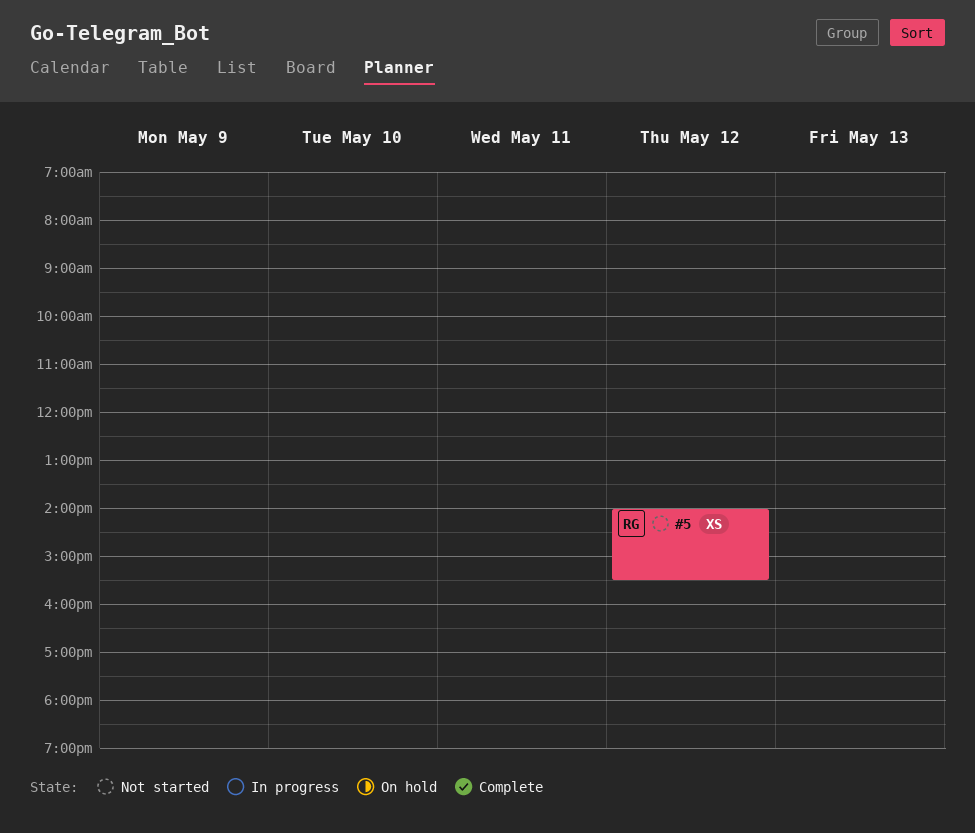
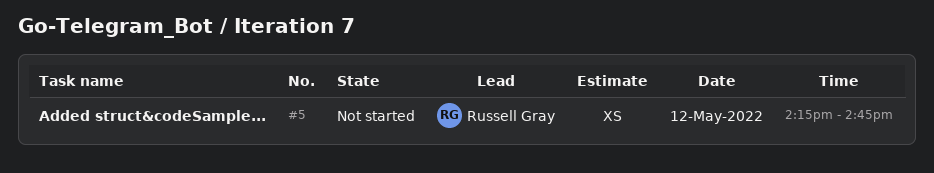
#5, begins: 14:00 -> 14:15
#5, ends: 15:30 -> 14:45

